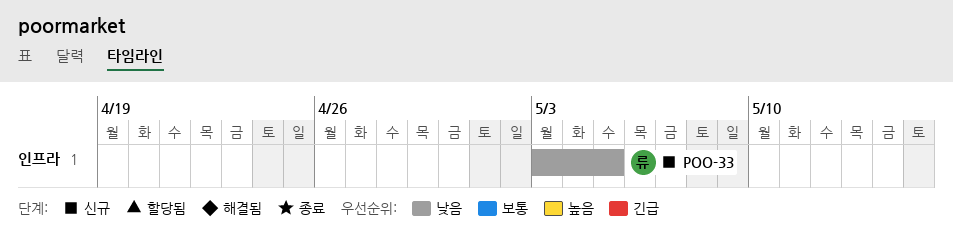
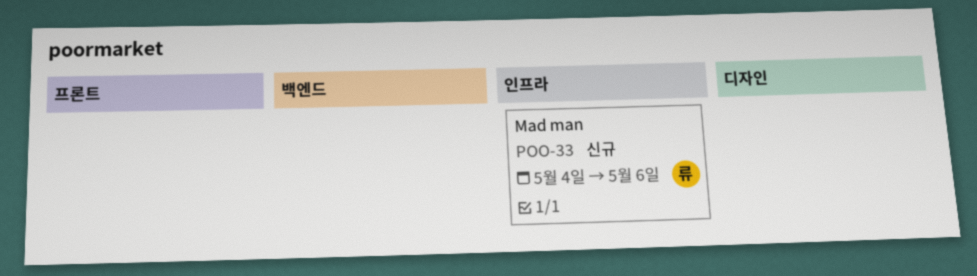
POO-33, start: May 3 -> May 4
POO-33, due: May 5 -> May 6

